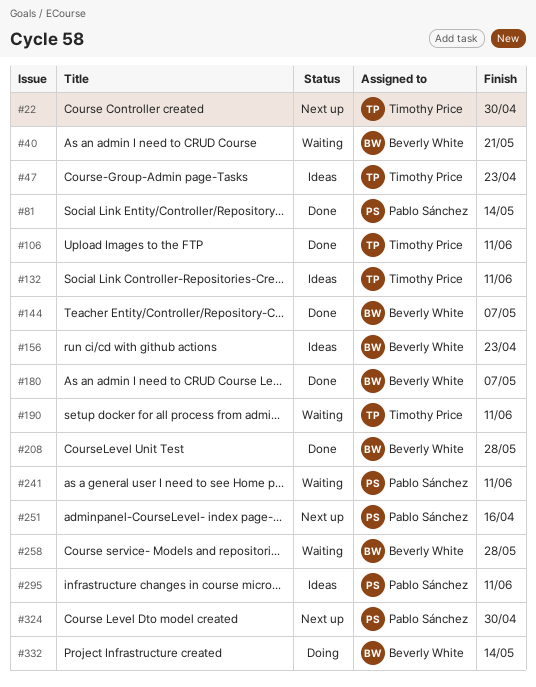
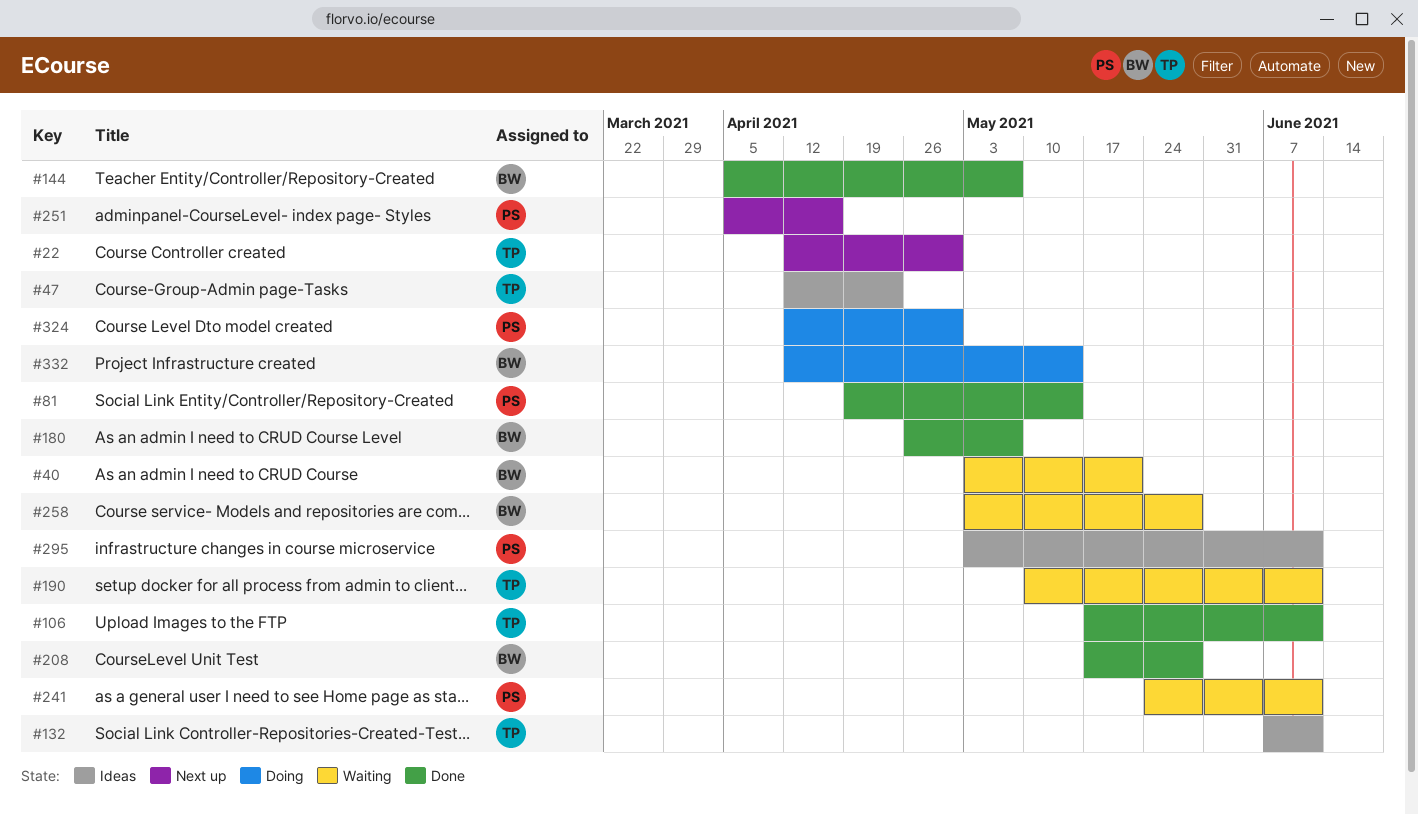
#156: present -> none
#324, status: Next up -> Doing

